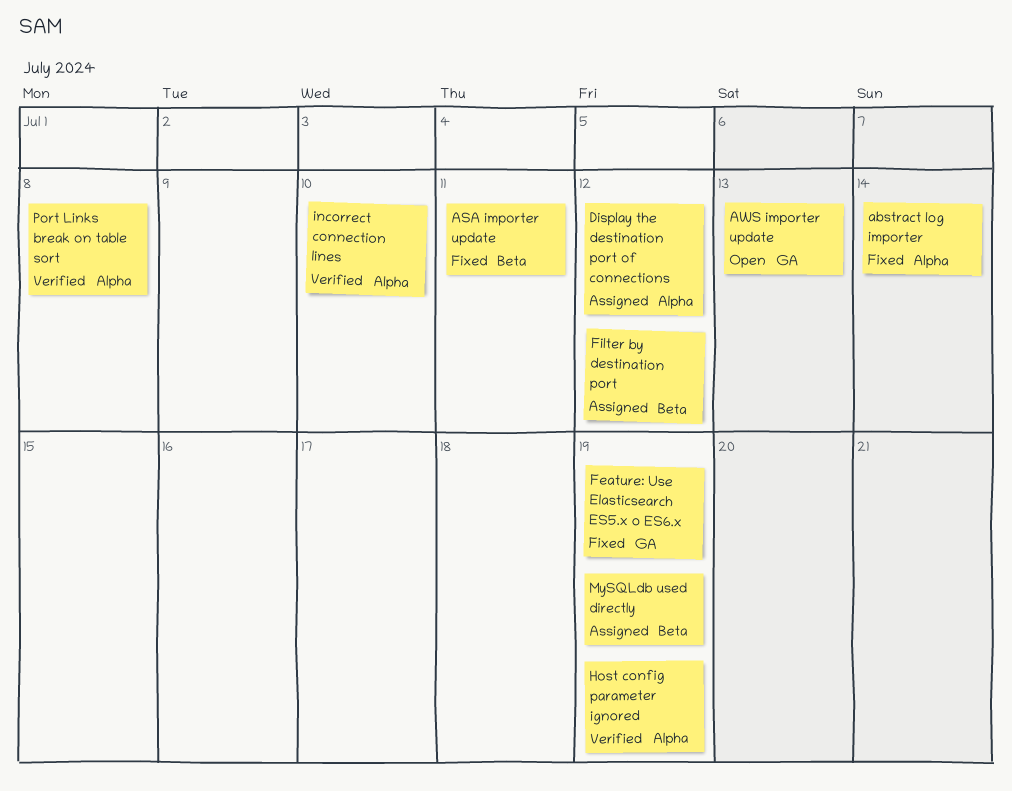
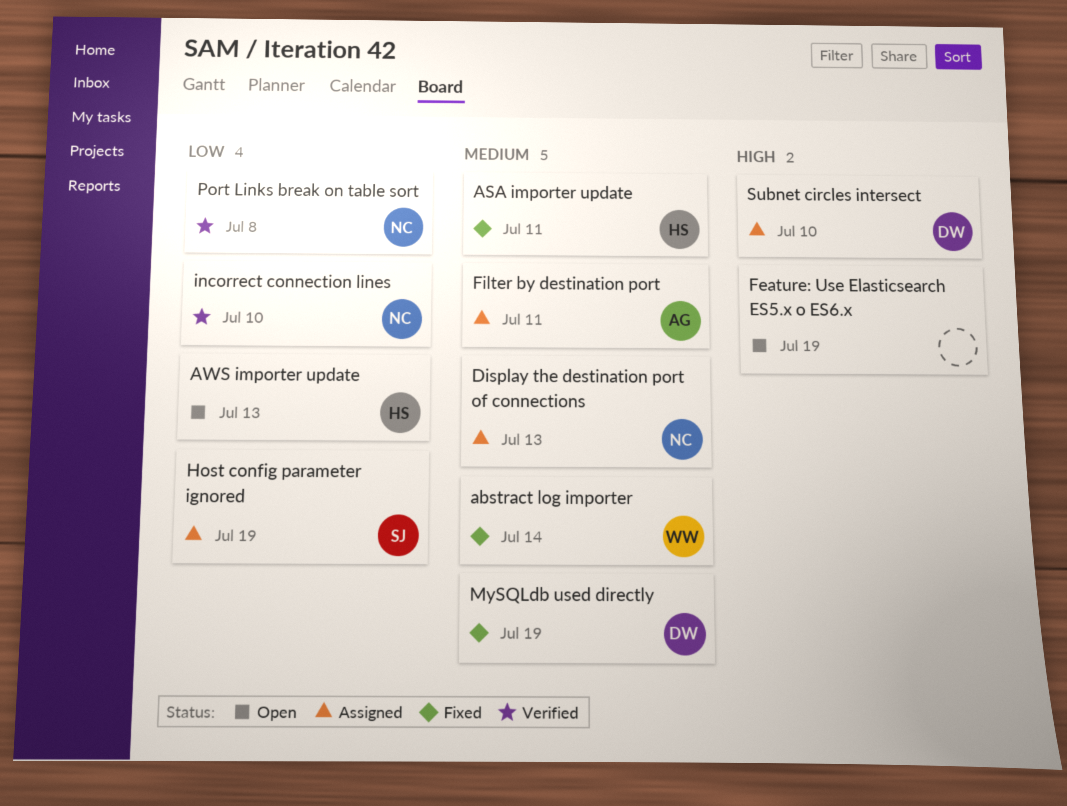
Display the destination port of connections, due: Jul 12 -> Jul 13
Feature: Use Elasticsearch ES5.x o ES6.x, status: Fixed -> Open
Filter by destination port, due: Jul 12 -> Jul 11
Host config parameter ignored, status: Verified -> Assigned
MySQLdb used directly, status: Assigned -> Fixed
Subnet circles intersect: none -> present

